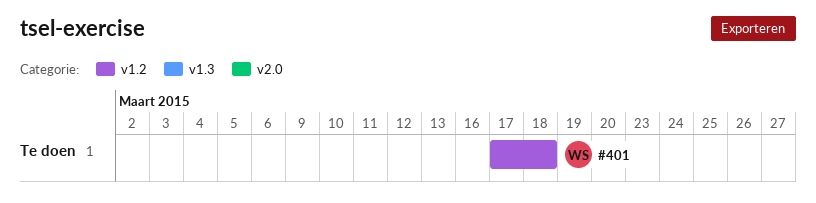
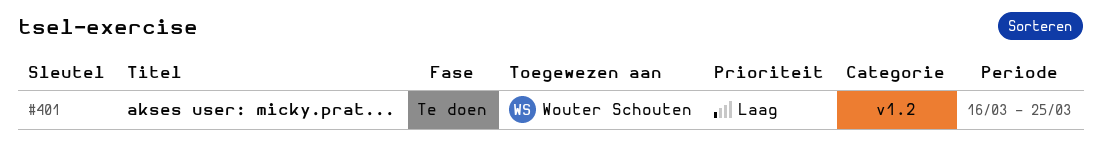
#401, start: Mar 17 -> Mar 16
#401, due: Mar 18 -> Mar 25

